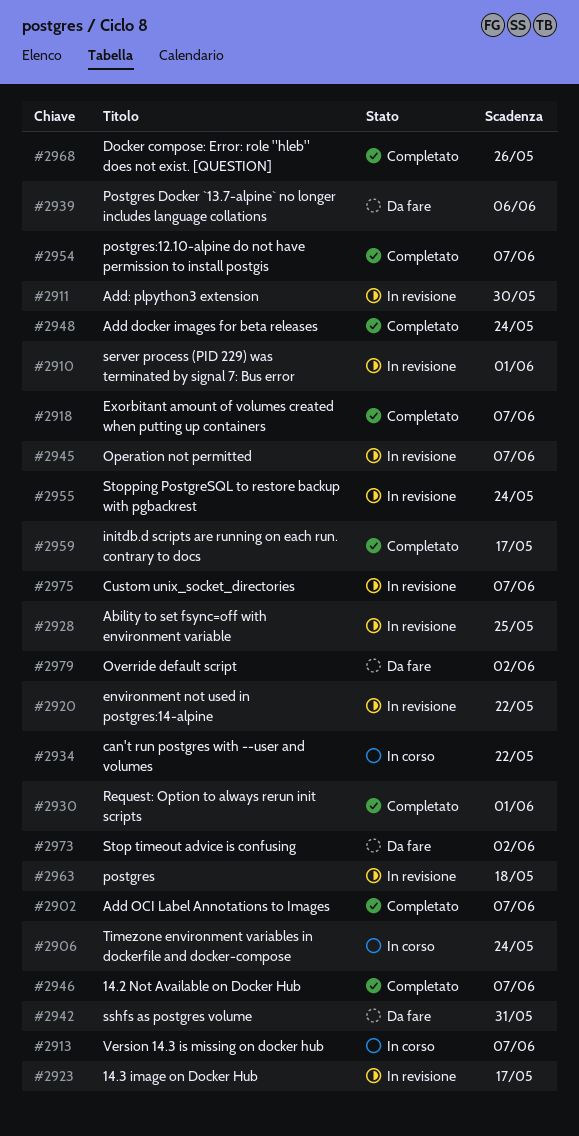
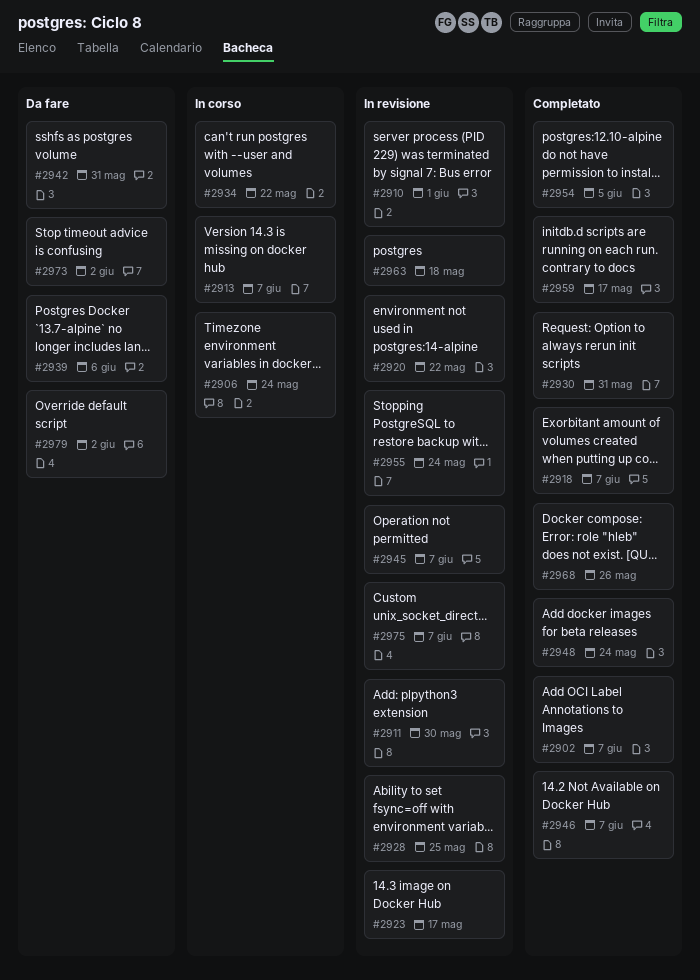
#2930, due: Jun 1 -> May 31
#2954, due: Jun 7 -> Jun 5

